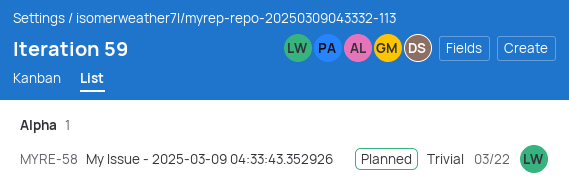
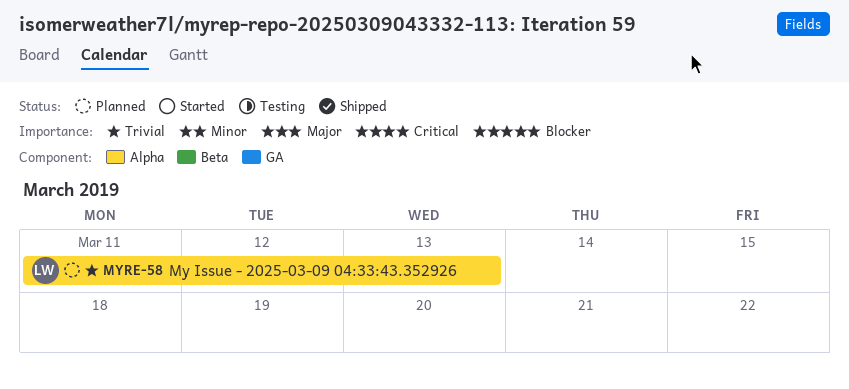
MYRE-58, due: Mar 22 -> Mar 13

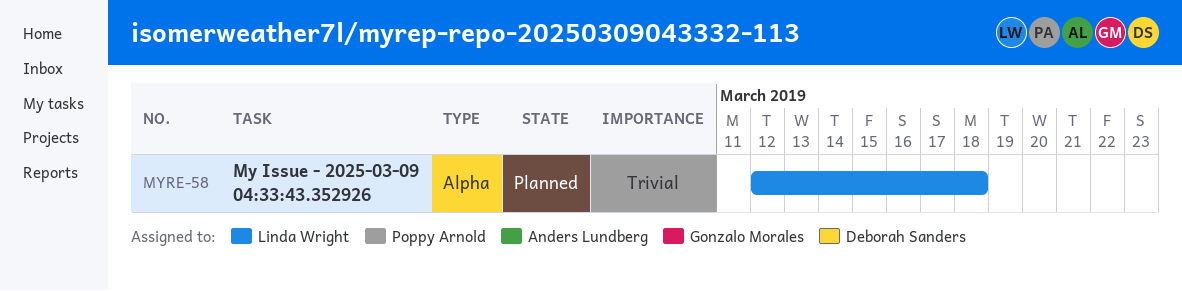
MYRE-58, start: Mar 11 -> Mar 12
MYRE-58, due: Mar 13 -> Mar 18

